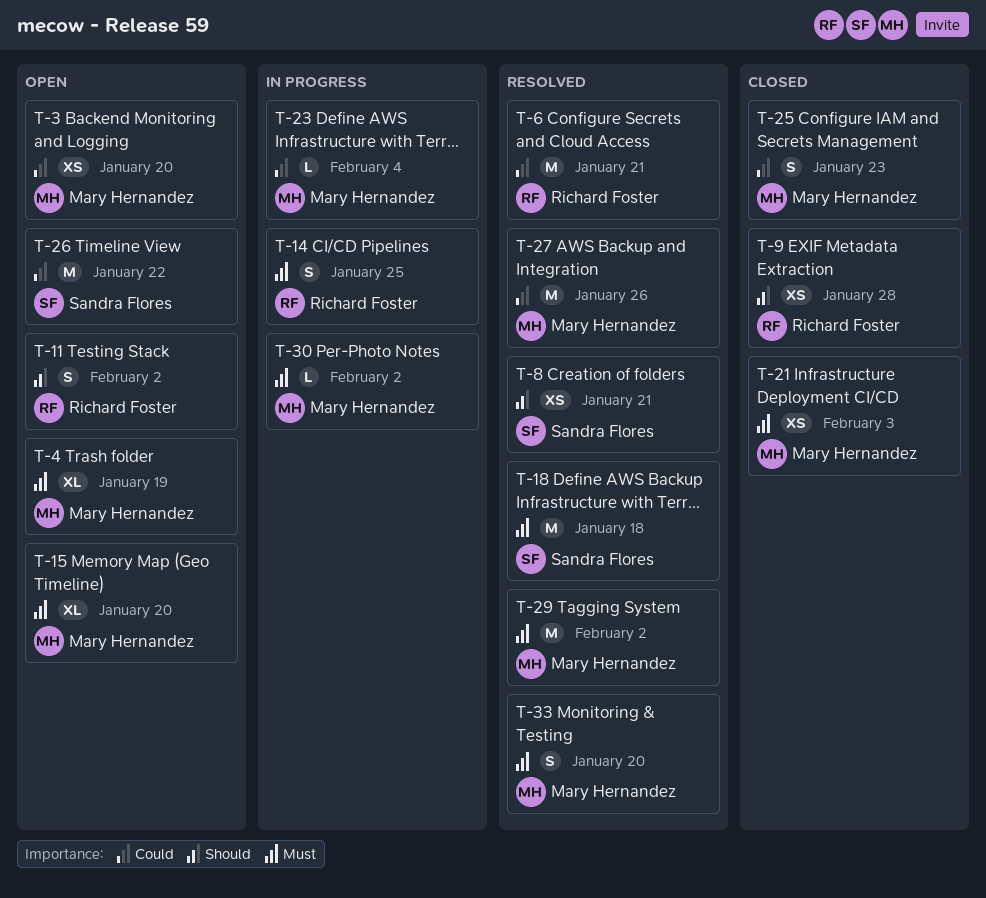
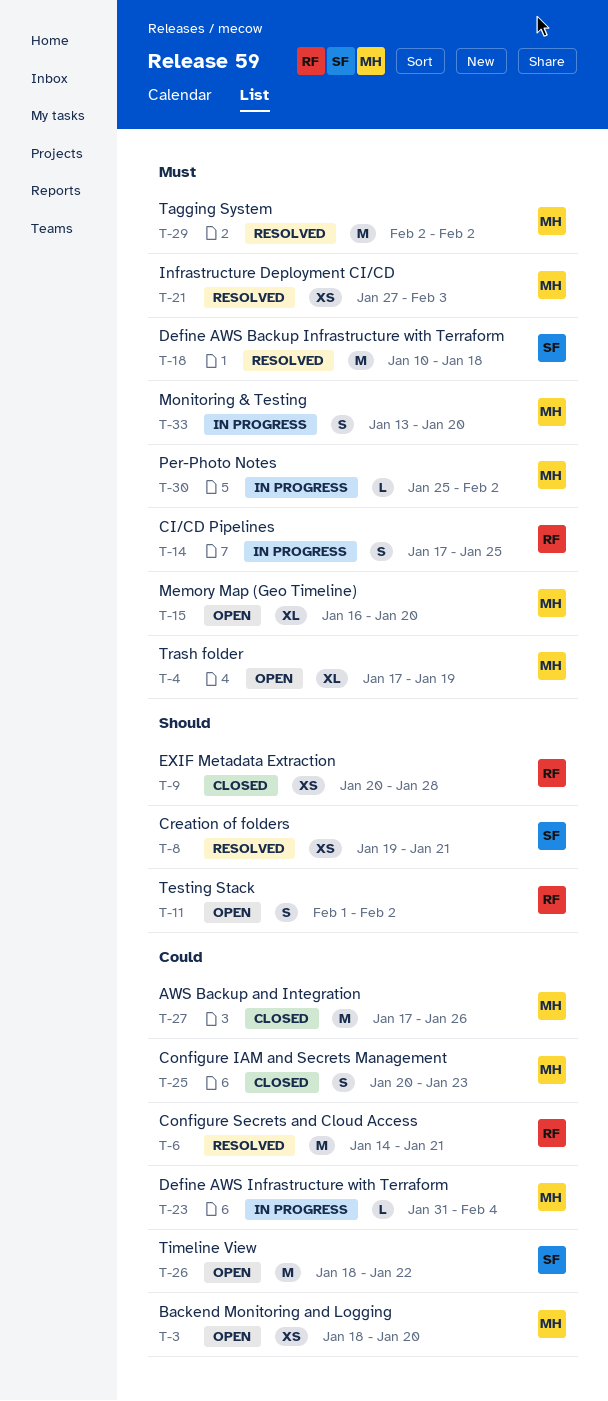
T-21, status: Closed -> Resolved
T-27, status: Resolved -> Closed
T-33, status: Resolved -> In progress

